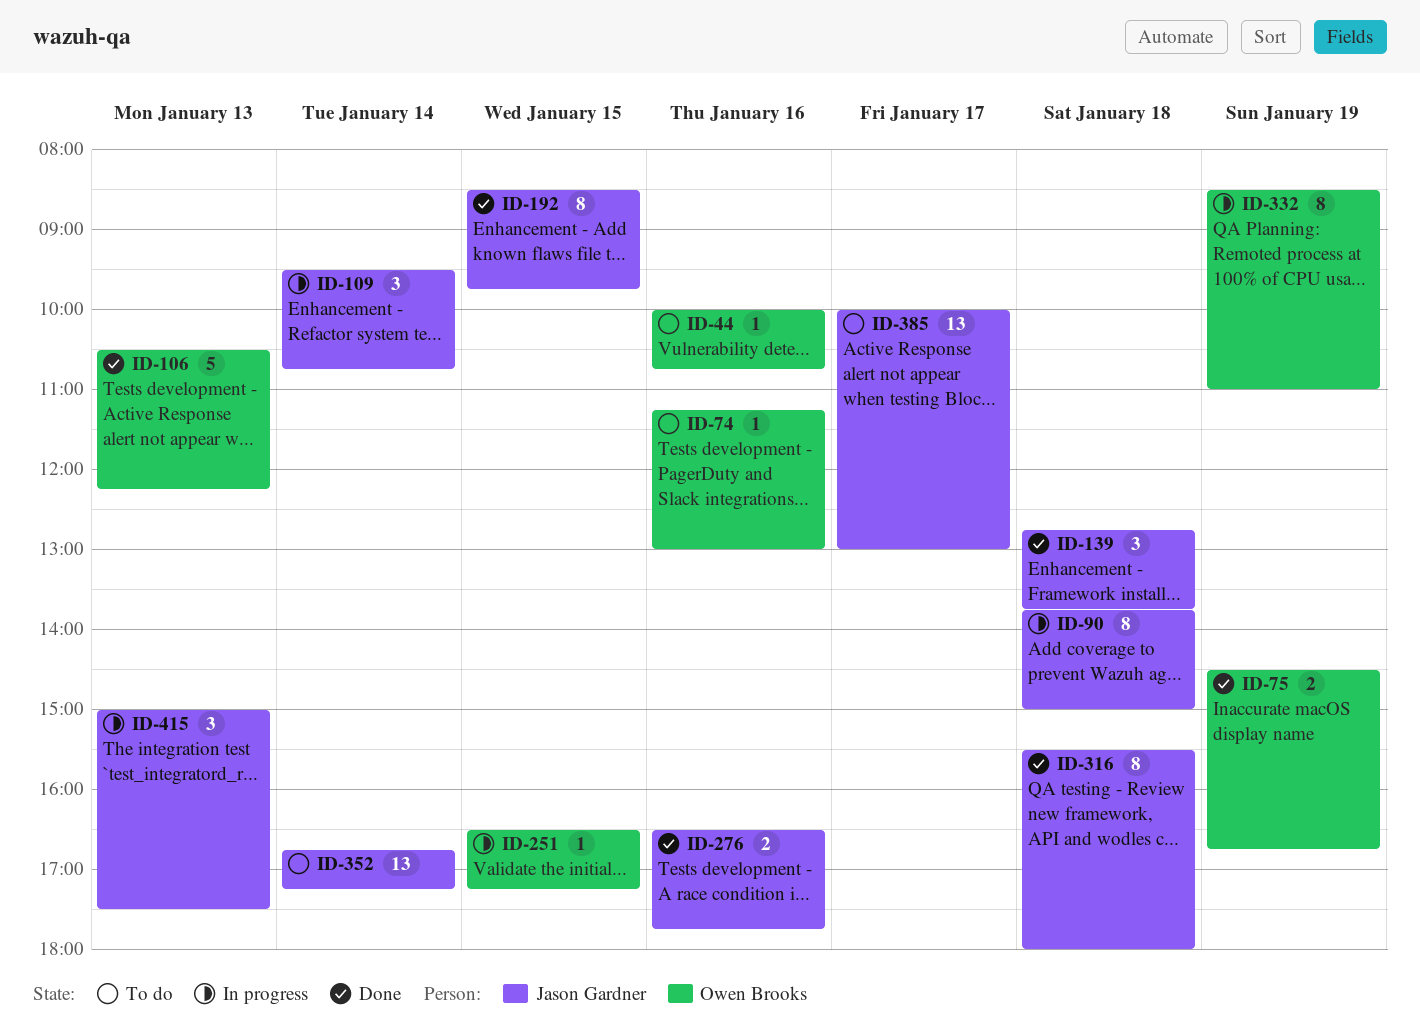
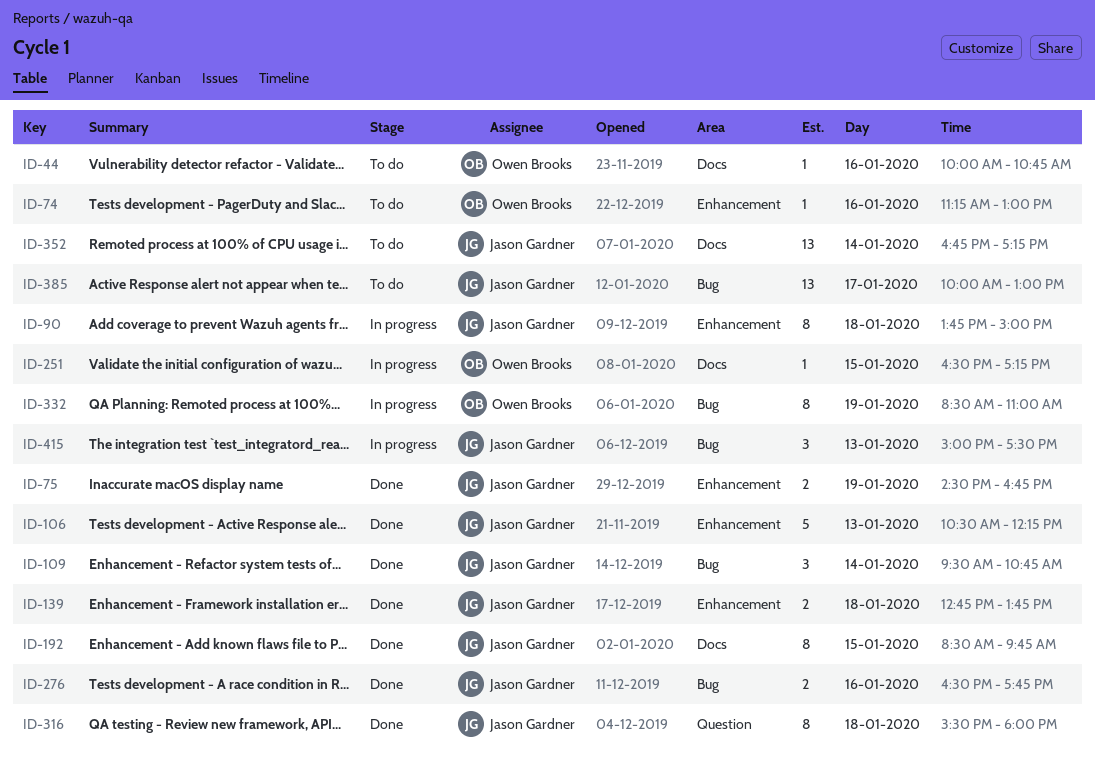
ID-75, owner: Owen Brooks -> Jason Gardner
ID-106, owner: Owen Brooks -> Jason Gardner
ID-109, status: In progress -> Done
ID-139, estimate: 3 -> 2

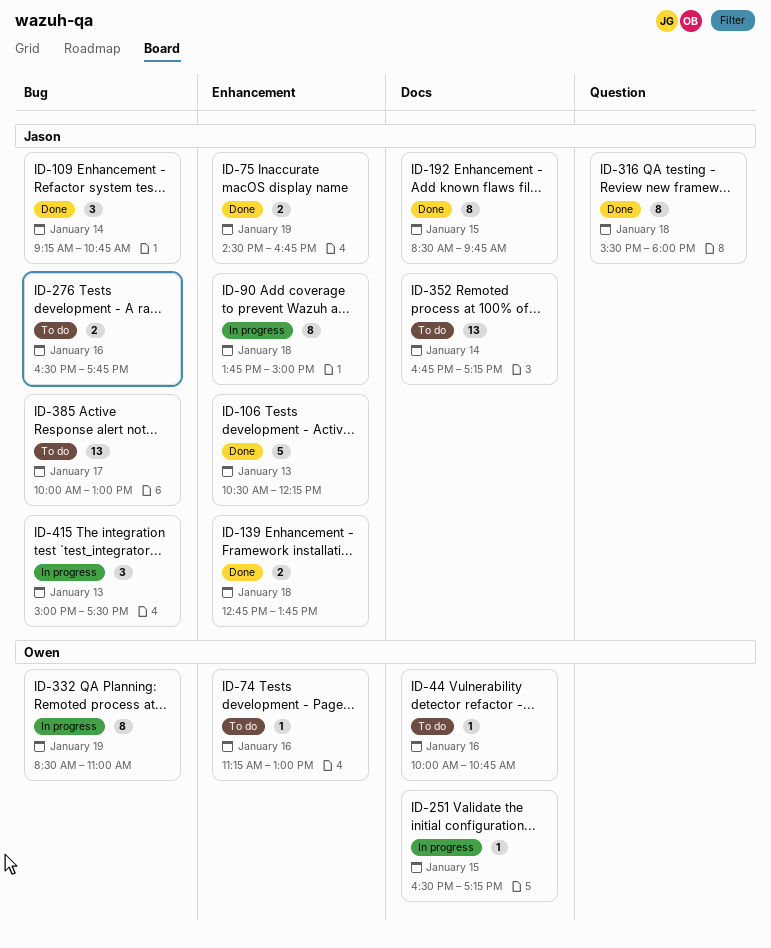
ID-109, begins: 09:30 -> 09:15
ID-276, status: Done -> To do

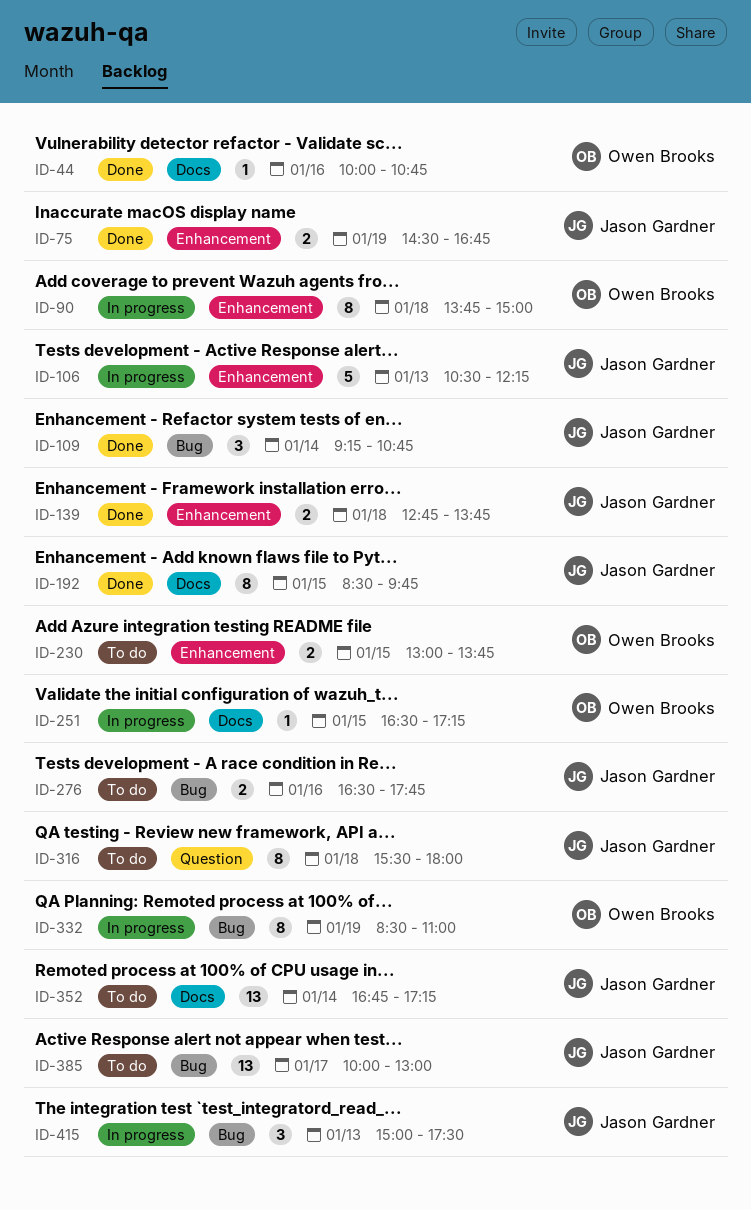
ID-44, status: To do -> Done
ID-74: present -> none
ID-90, owner: Jason Gardner -> Owen Brooks
ID-106, status: Done -> In progress
ID-230: none -> present
ID-316, status: Done -> To do

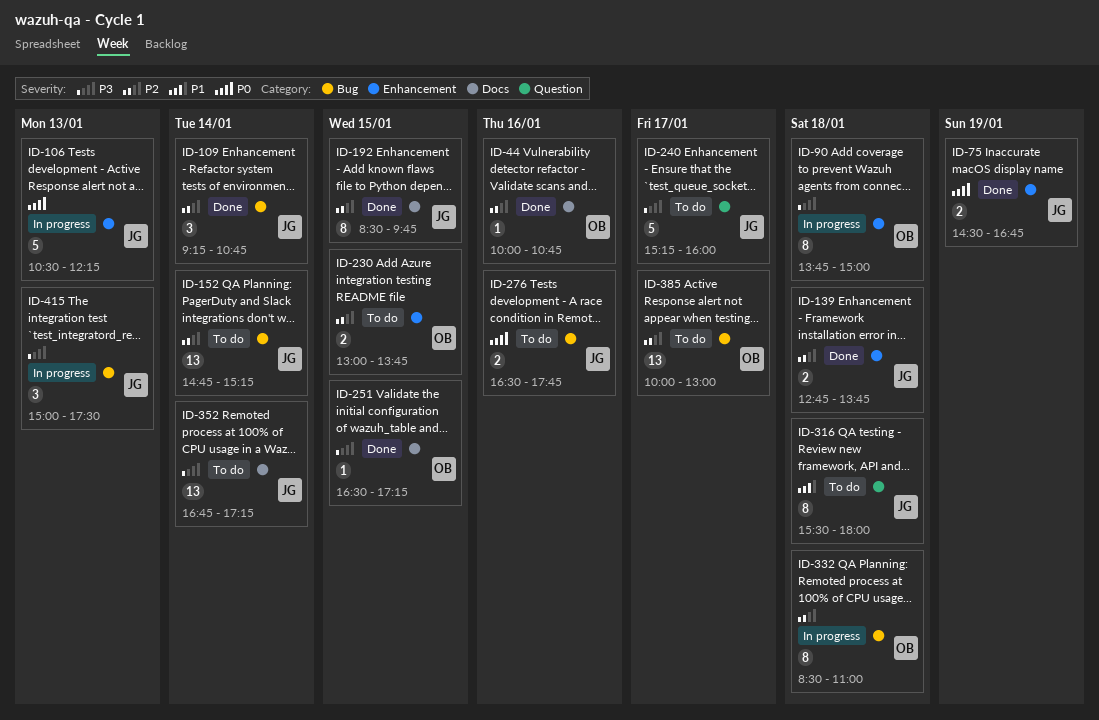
ID-152: none -> present
ID-240: none -> present
ID-251, status: In progress -> Done
ID-332, day: Jan 19 -> Jan 18
ID-385, owner: Jason Gardner -> Owen Brooks

